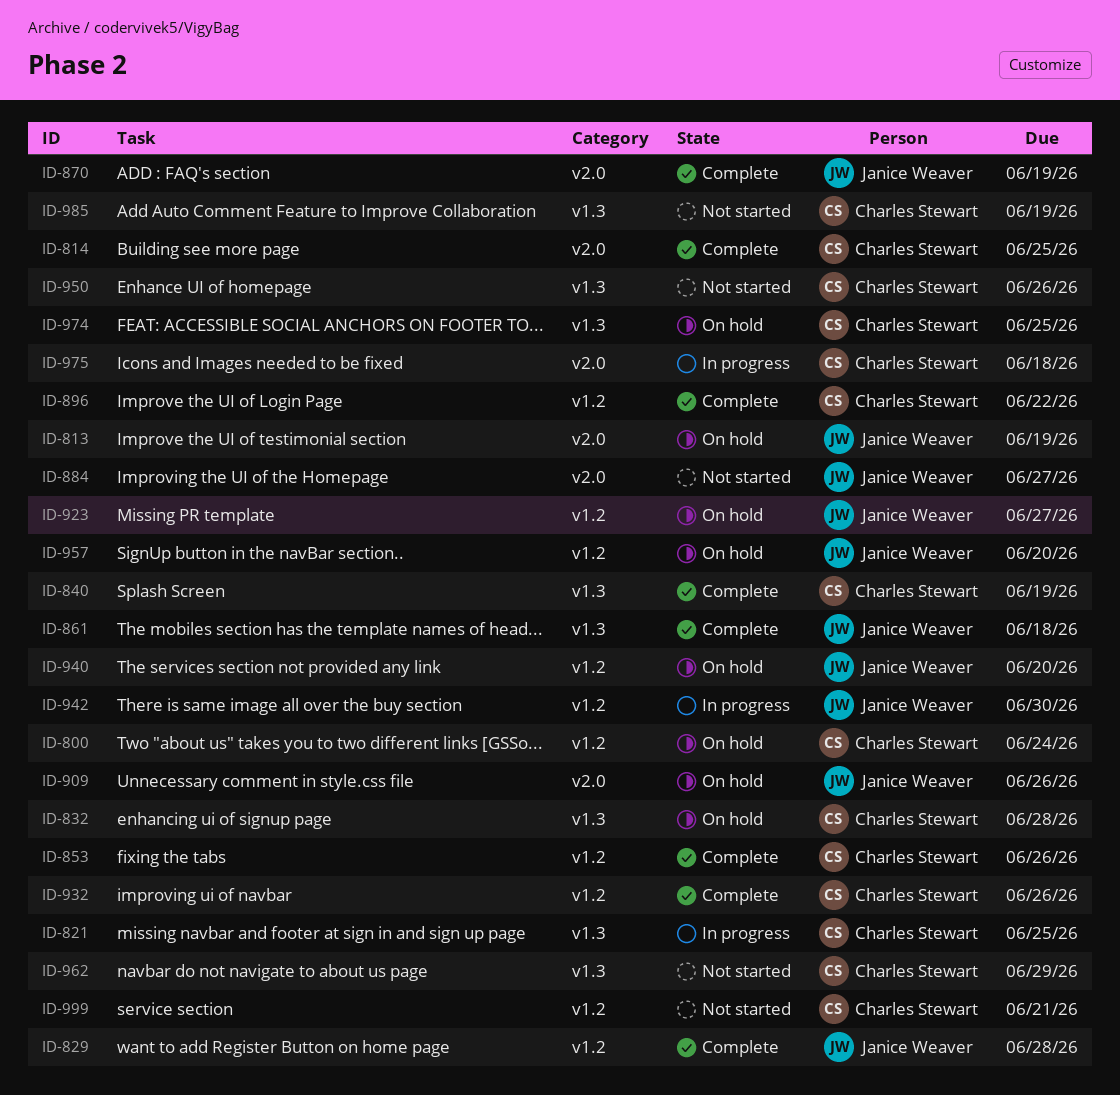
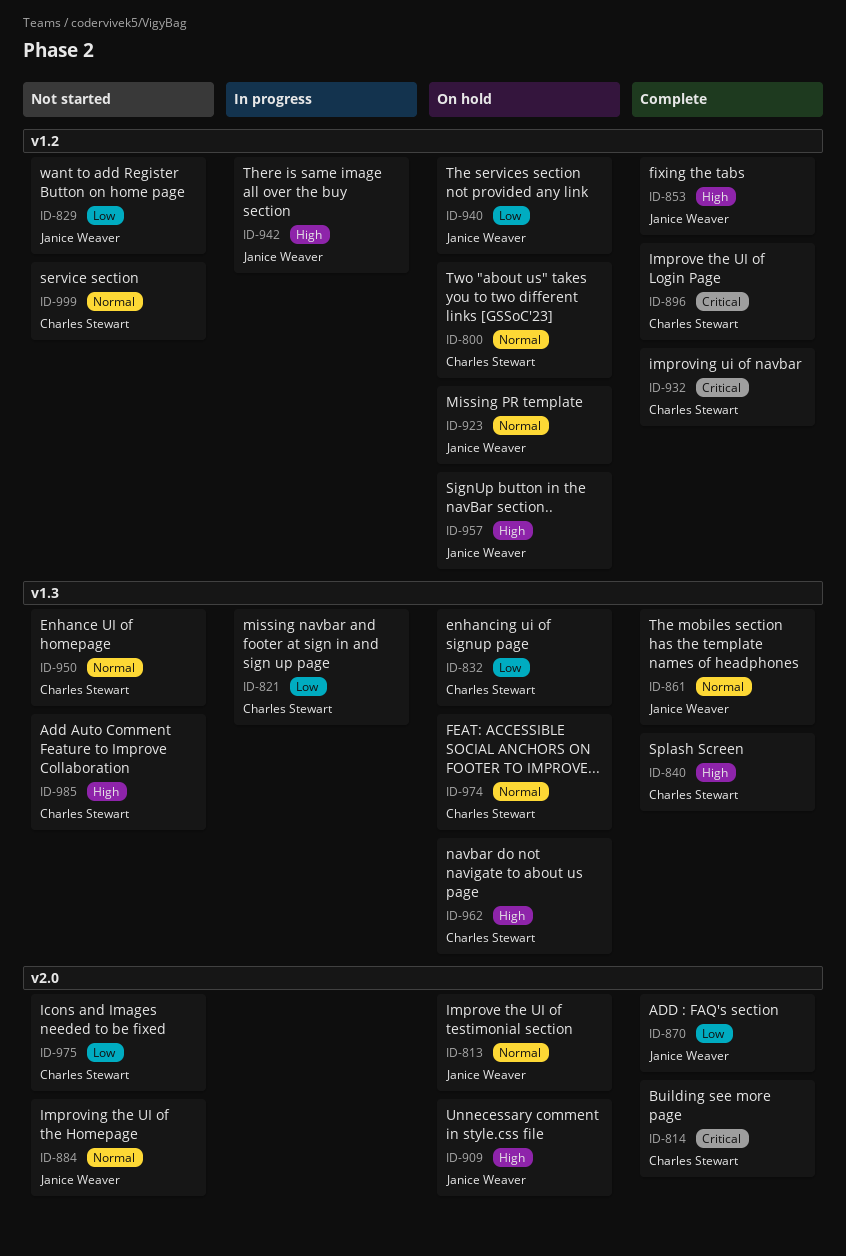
ID-829, status: Complete -> Not started
ID-853, owner: Charles Stewart -> Janice Weaver
ID-962, status: Not started -> On hold
ID-975, status: In progress -> Not started

